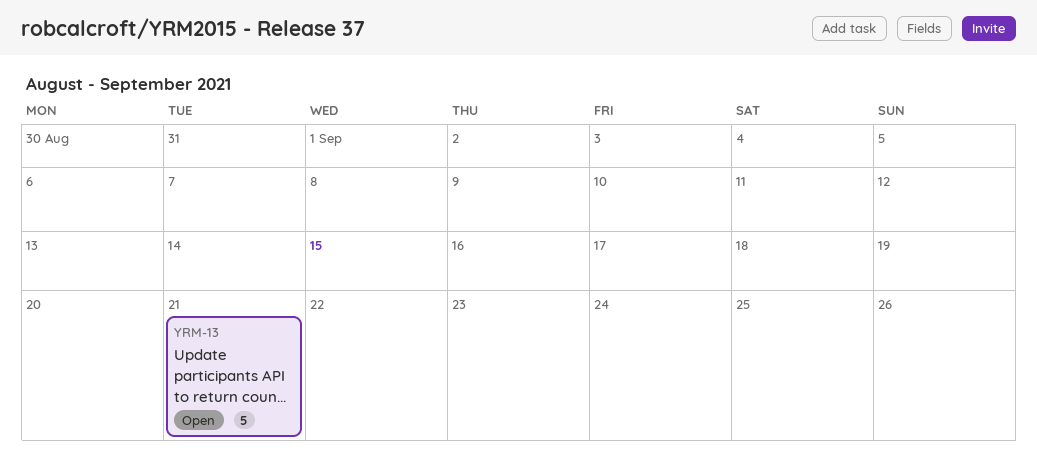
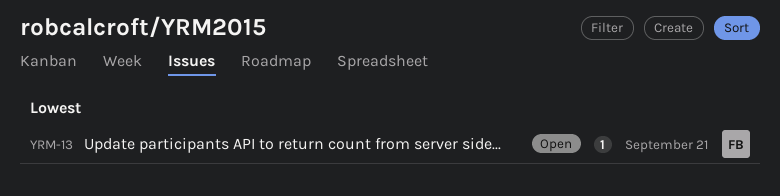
YRM-13, estimate: 5 -> 1

